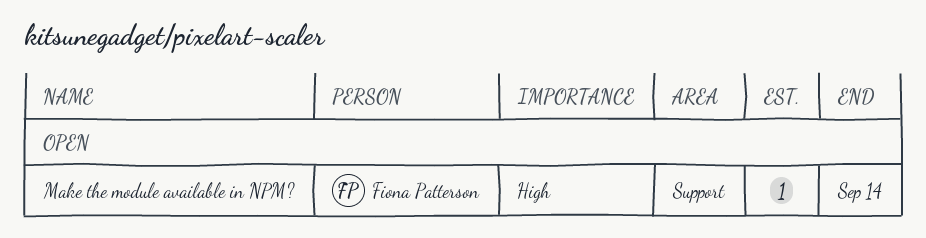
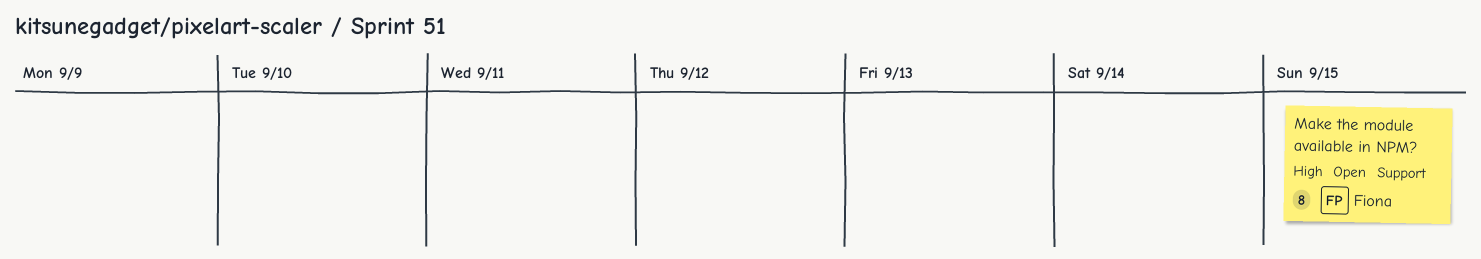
Make the module available in NPM?, estimate: 1 -> 8
Make the module available in NPM?, due: Sep 14 -> Sep 15

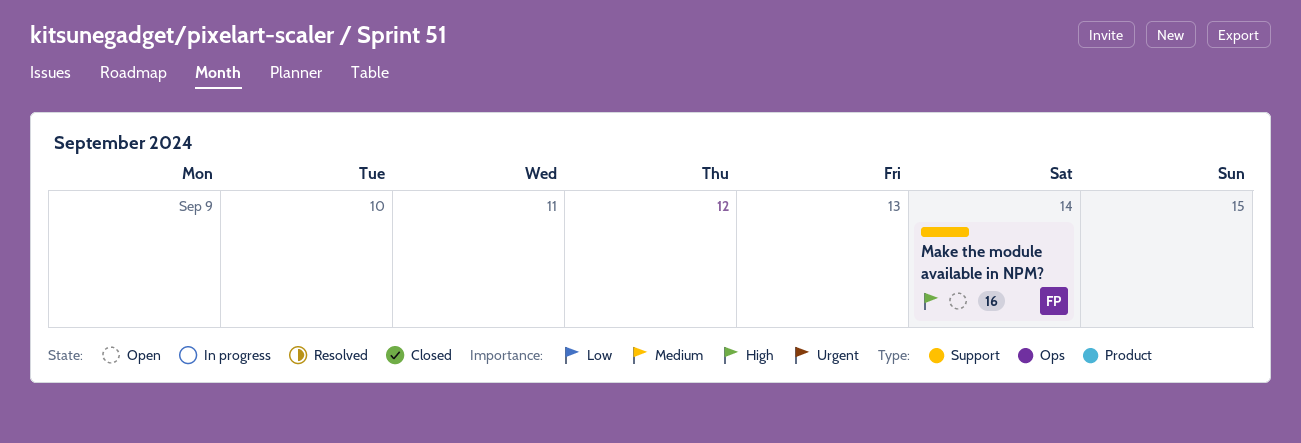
Make the module available in NPM?, estimate: 8 -> 16
Make the module available in NPM?, due: Sep 15 -> Sep 14

